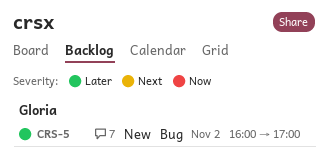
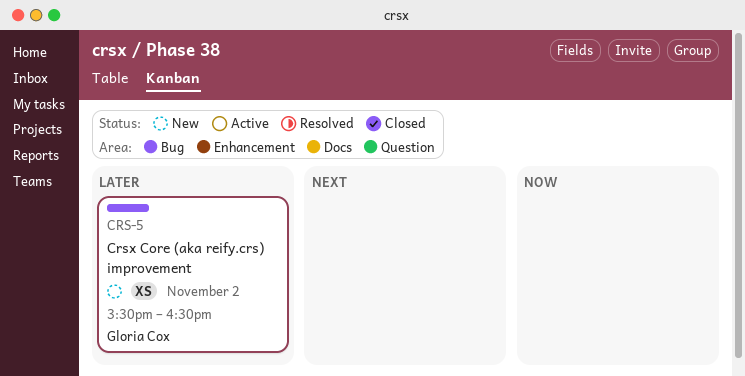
CRS-5, begins: 16:00 -> 15:30
CRS-5, ends: 17:00 -> 16:30

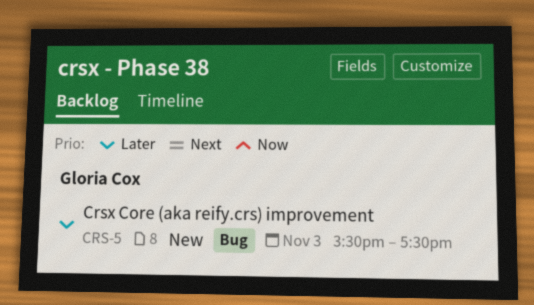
CRS-5, day: Nov 2 -> Nov 3
CRS-5, ends: 16:30 -> 17:30

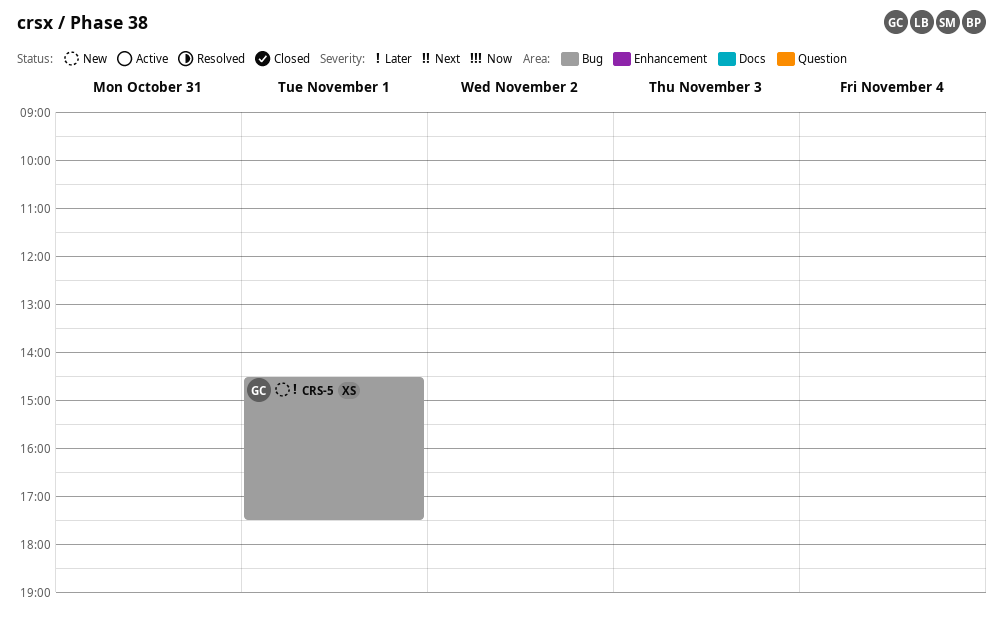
CRS-5, day: Nov 3 -> Nov 1
CRS-5, begins: 15:30 -> 14:30

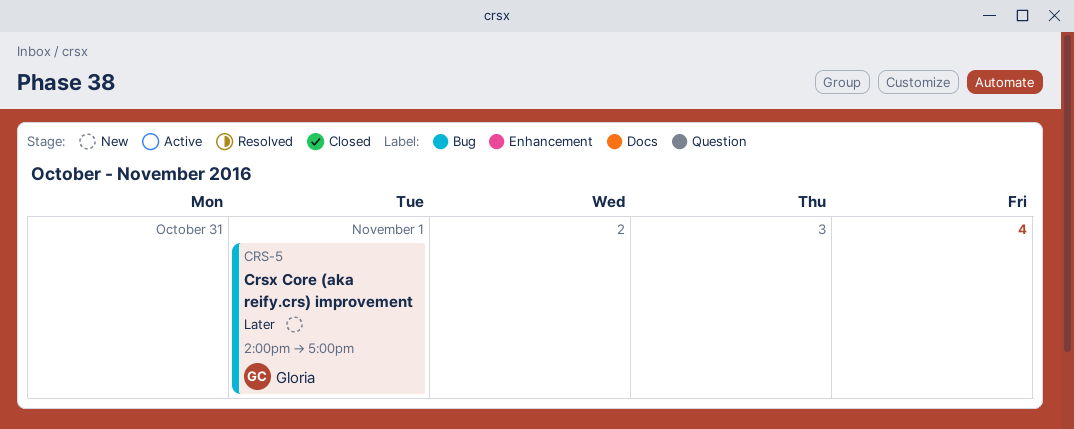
CRS-5, begins: 14:30 -> 14:00
CRS-5, ends: 17:30 -> 17:00

